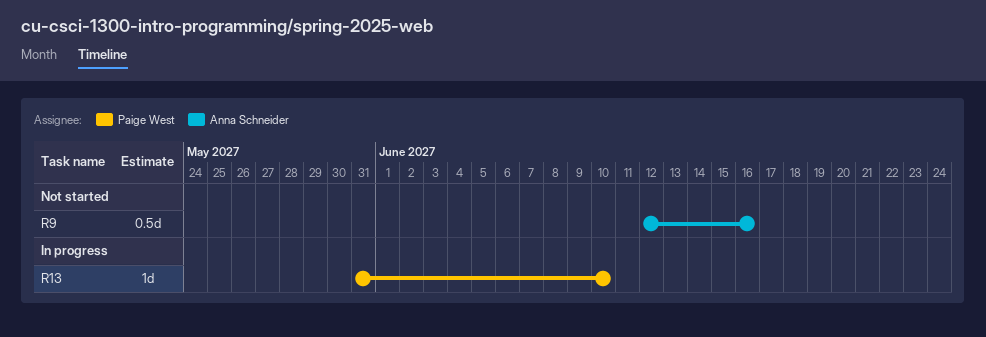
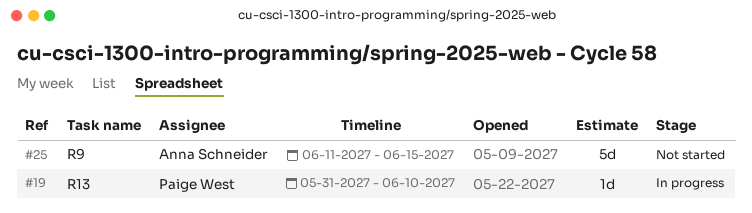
R9, estimate: 0.5d -> 5d
R9, start: Jun 12 -> Jun 11
R9, due: Jun 16 -> Jun 15

